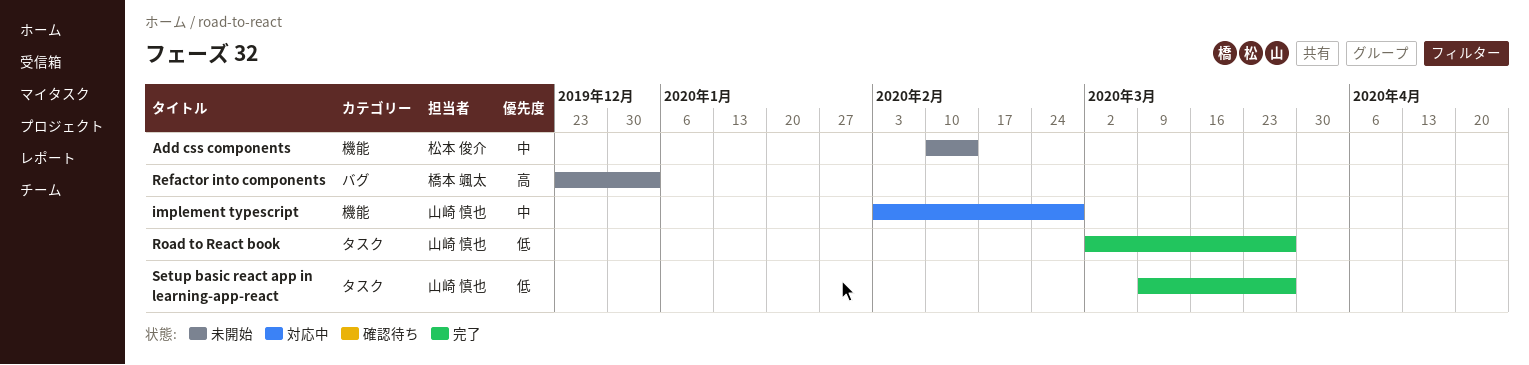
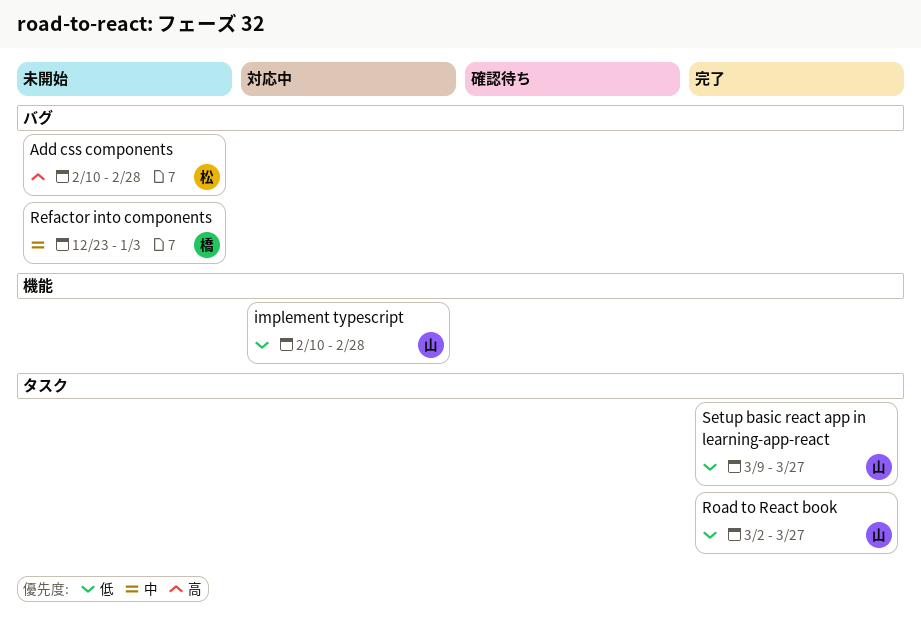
Add css components, priority: 中 -> 高
Add css components, label: 機能 -> バグ
Add css components, due: Feb 14 -> Feb 28
implement typescript, priority: 中 -> 低
implement typescript, start: Feb 3 -> Feb 10
Refactor into components, priority: 高 -> 中

